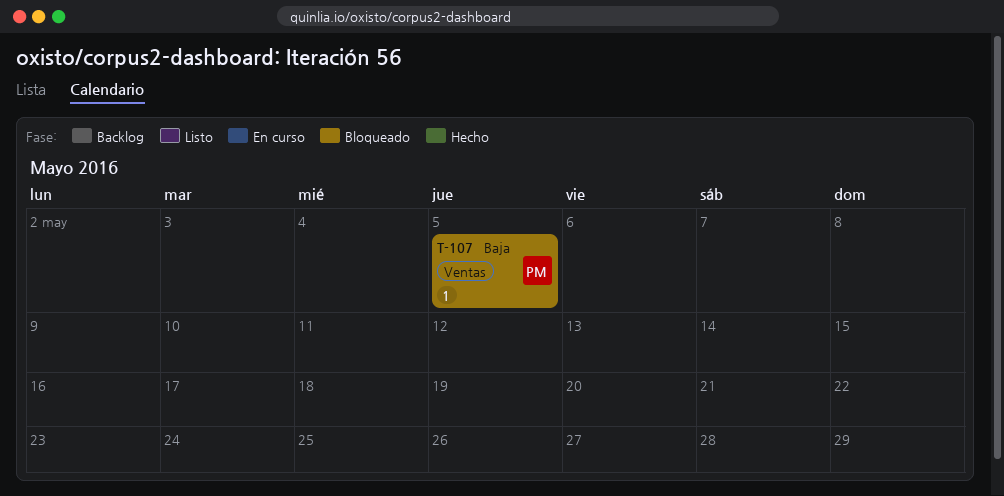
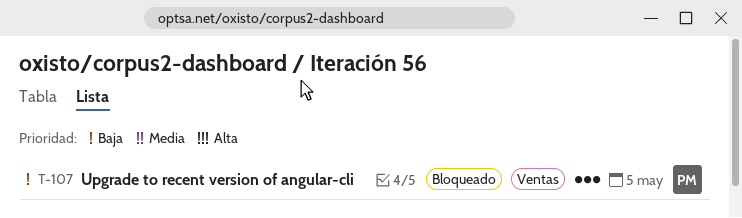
T-107, estimate: 1 -> 3

